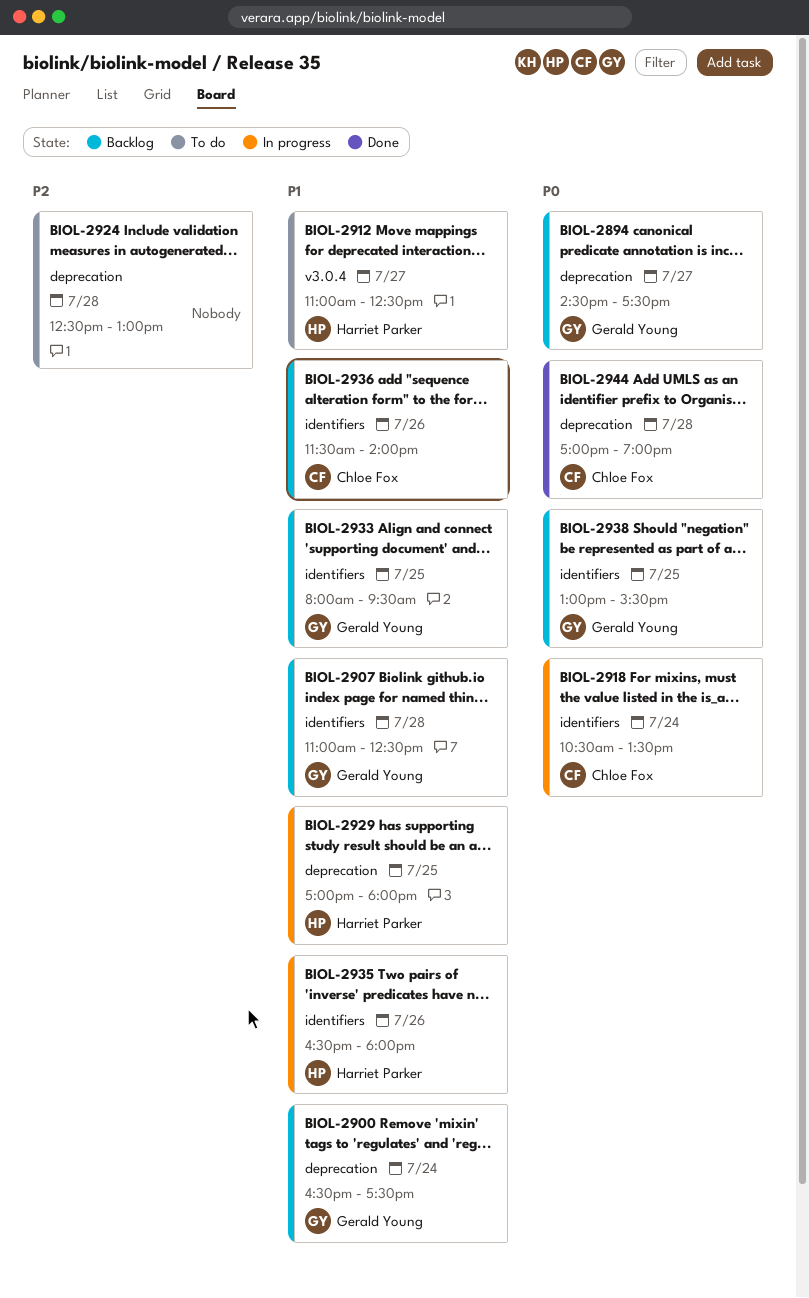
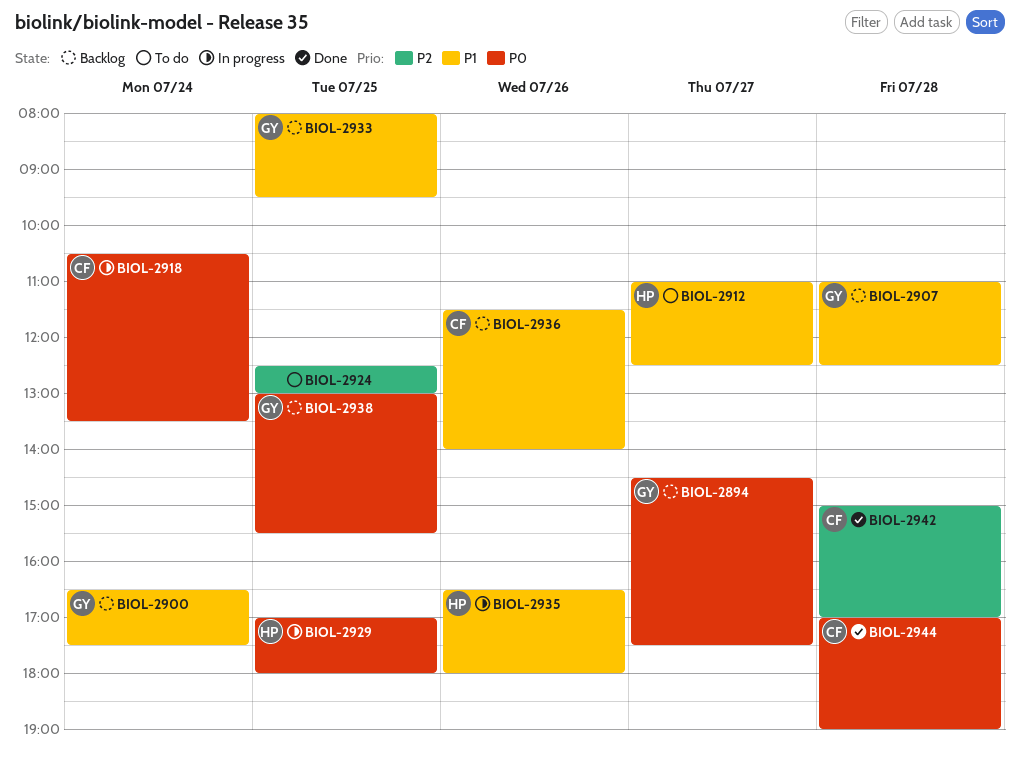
BIOL-2924, day: Jul 28 -> Jul 25
BIOL-2929, priority: P1 -> P0
BIOL-2942: none -> present

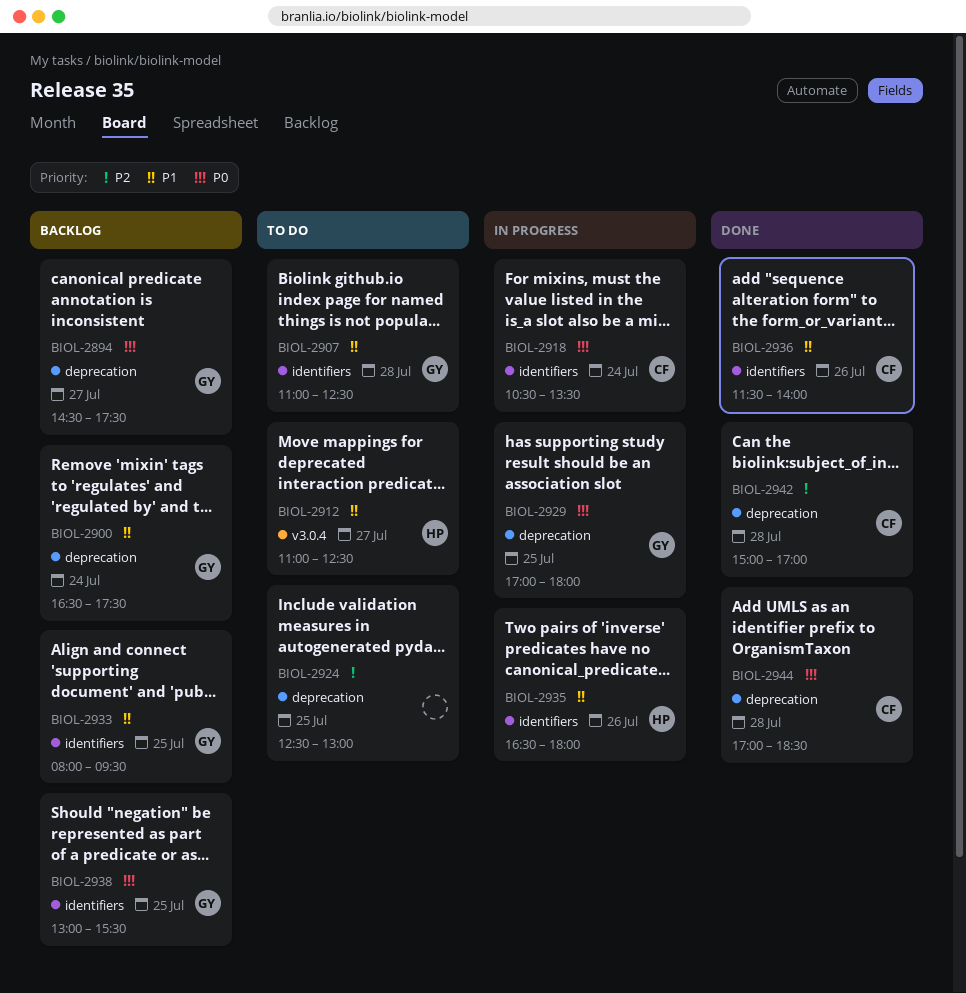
BIOL-2907, status: Backlog -> To do
BIOL-2929, owner: HP -> GY
BIOL-2936, status: Backlog -> Done
BIOL-2944, ends: 19:00 -> 18:30

